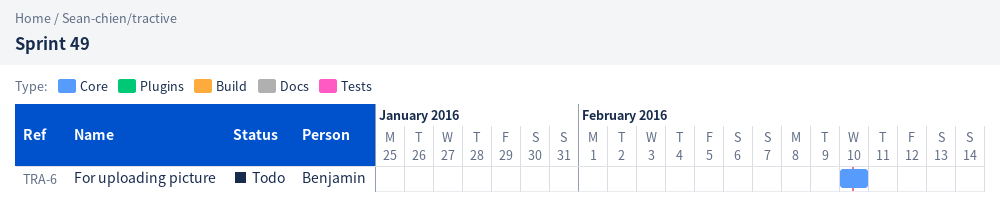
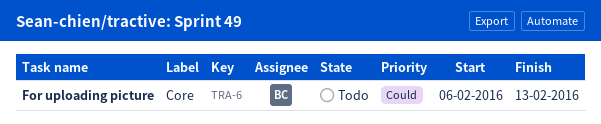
TRA-6, start: Feb 10 -> Feb 6
TRA-6, due: Feb 10 -> Feb 13

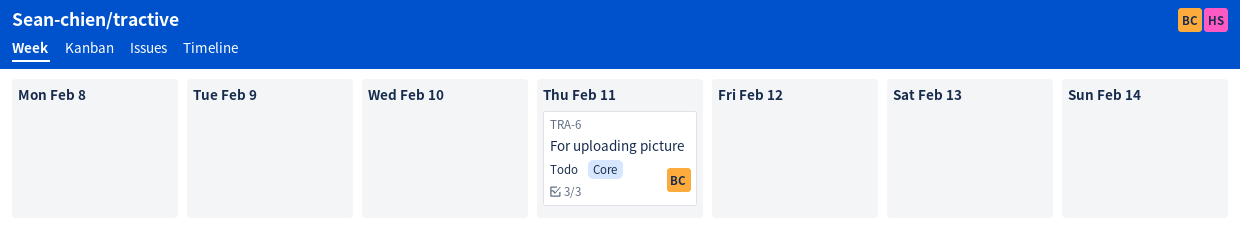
TRA-6, due: Feb 13 -> Feb 11

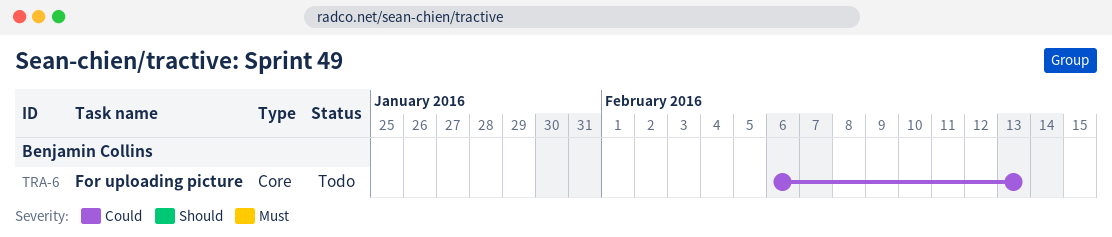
TRA-6, due: Feb 11 -> Feb 13

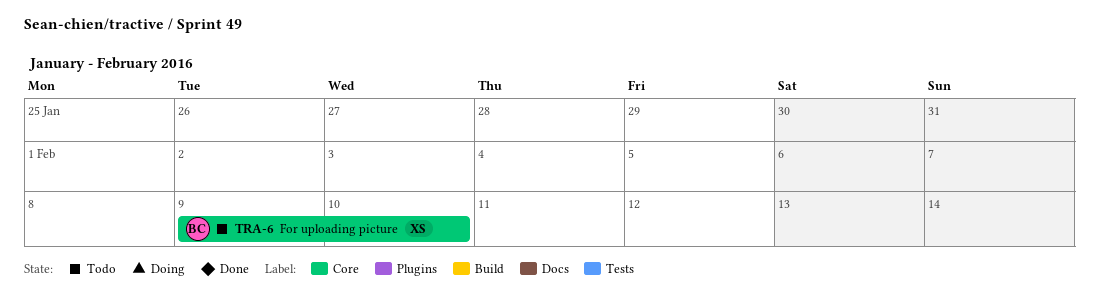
TRA-6, start: Feb 6 -> Feb 9
TRA-6, due: Feb 13 -> Feb 10

